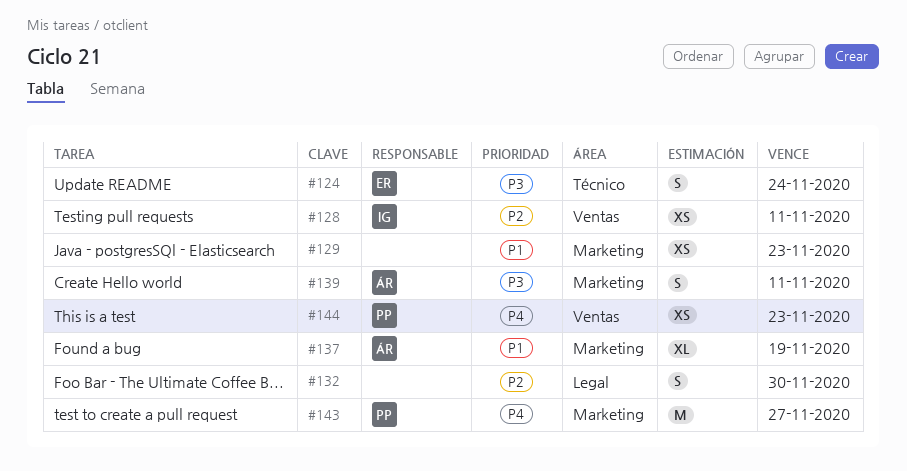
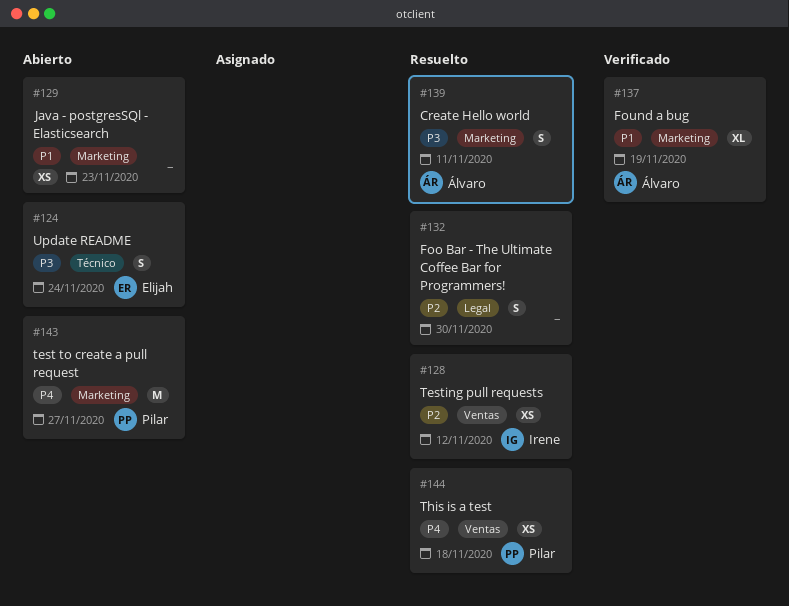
#128, due: Nov 11 -> Nov 12
#144, due: Nov 23 -> Nov 18

